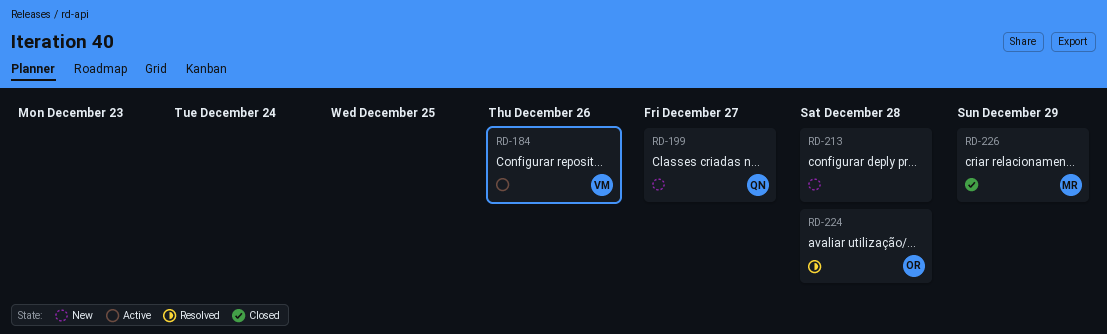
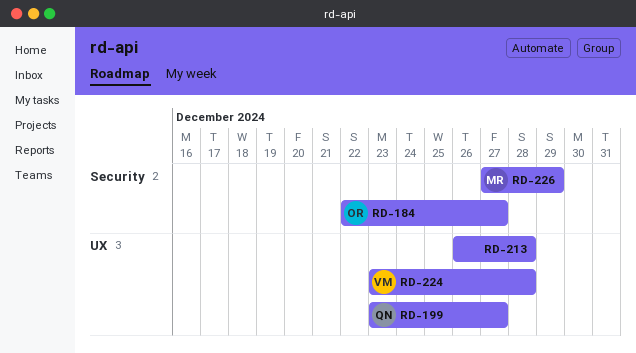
RD-184, owner: VM -> OR
RD-184, due: Dec 26 -> Dec 27
RD-224, owner: OR -> VM

